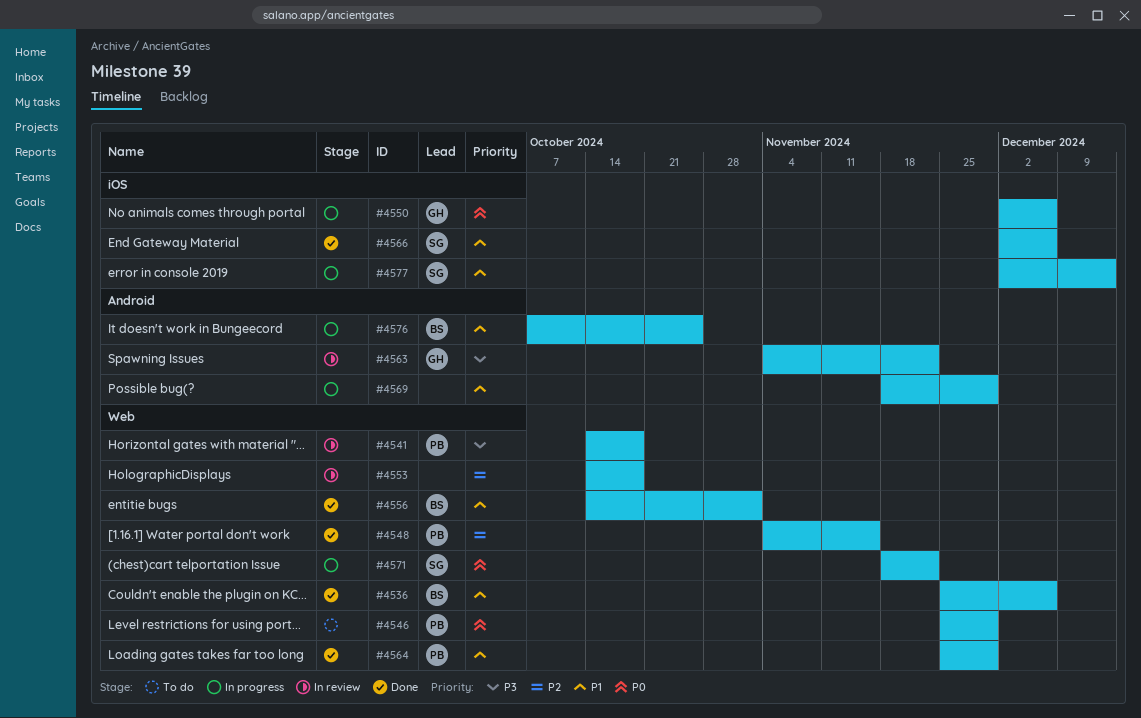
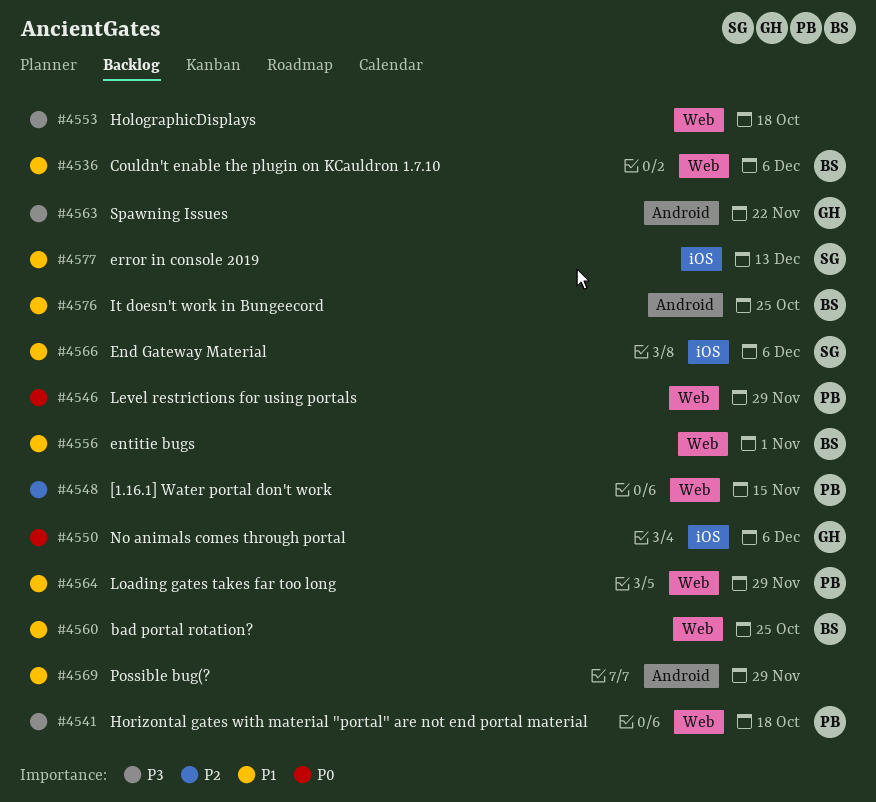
#4553, priority: P2 -> P3
#4560: none -> present
#4571: present -> none

